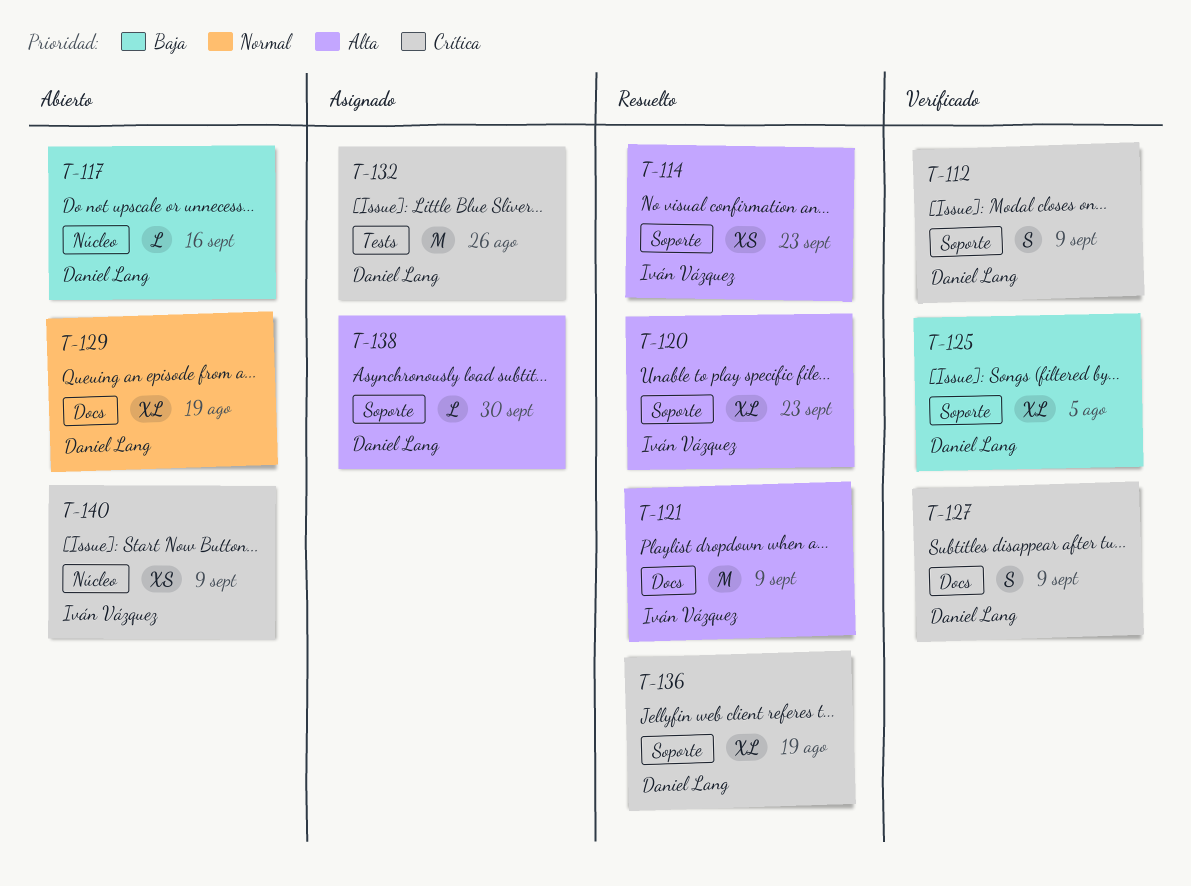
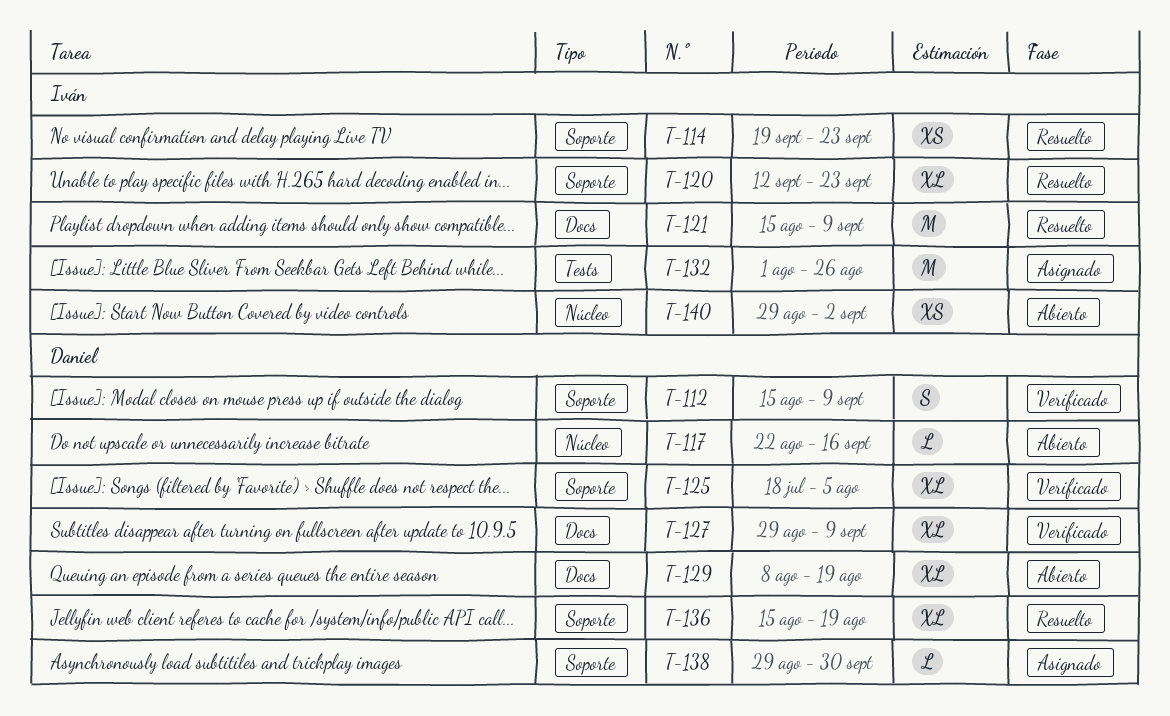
T-127, estimate: S -> XL
T-132, owner: Daniel Lang -> Iván Vázquez
T-140, due: Sep 9 -> Sep 2

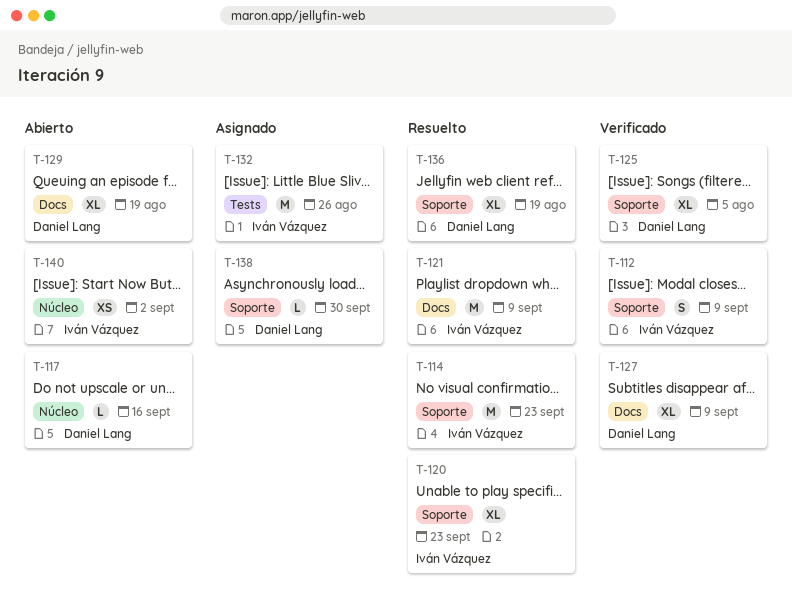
T-112, owner: Daniel Lang -> Iván Vázquez
T-114, estimate: XS -> M

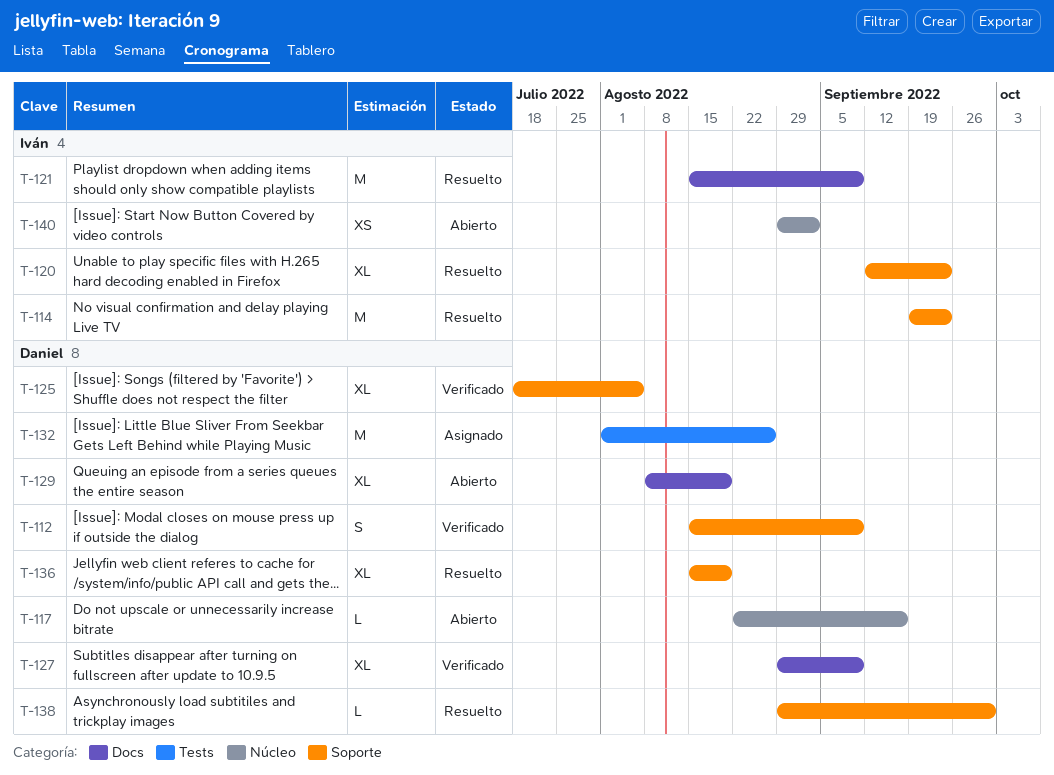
T-112, owner: Iván Vázquez -> Daniel Lang
T-132, owner: Iván Vázquez -> Daniel Lang
T-138, status: Asignado -> Resuelto

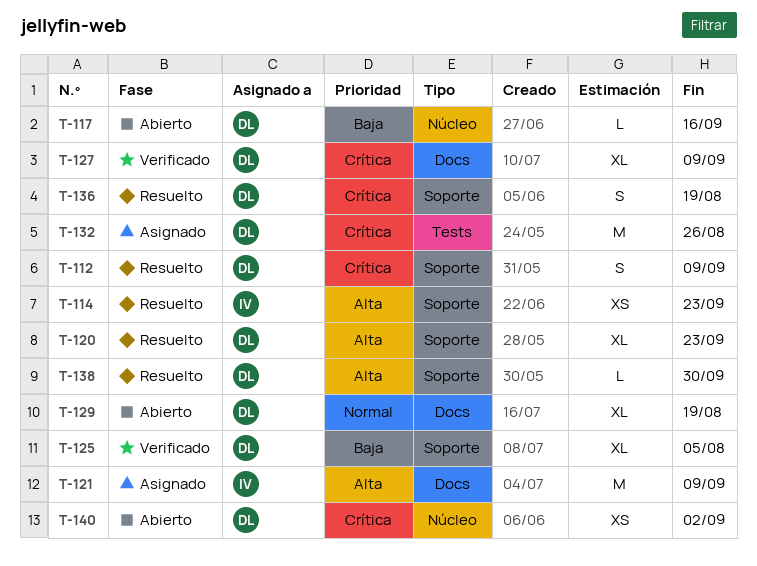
T-112, status: Verificado -> Resuelto
T-114, estimate: M -> XS
T-120, owner: Iván -> Daniel
T-121, status: Resuelto -> Asignado
T-136, estimate: XL -> S
T-140, owner: Iván -> Daniel

